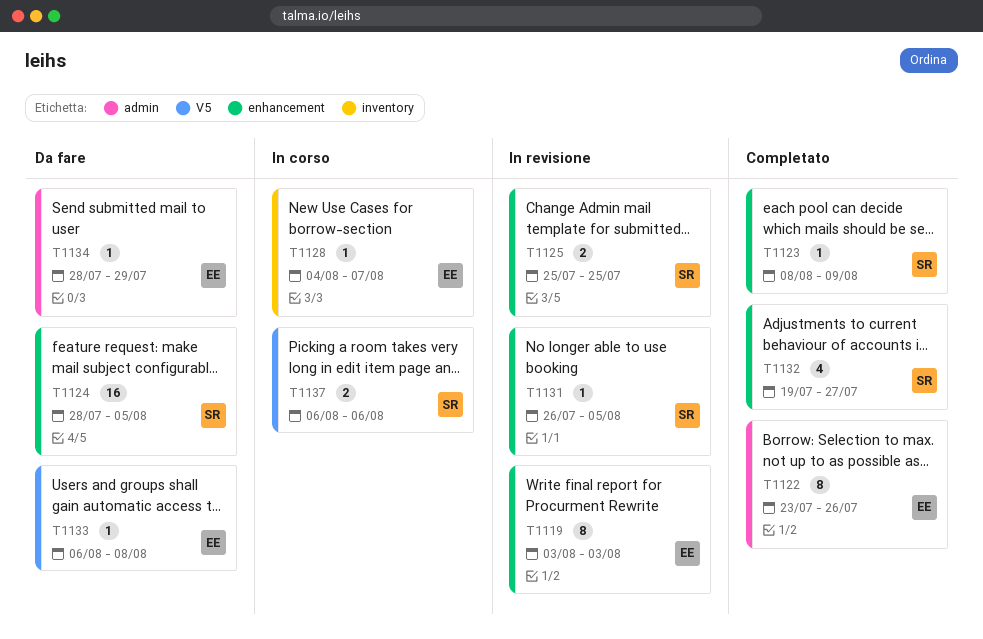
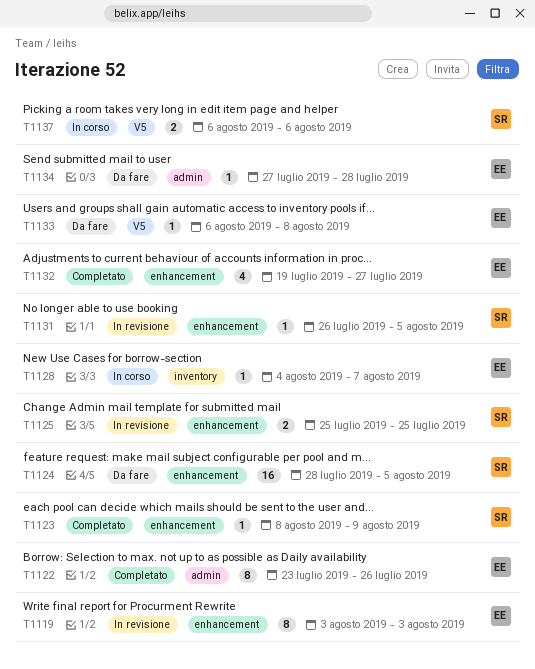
T1132, owner: SR -> EE
T1134, start: Jul 28 -> Jul 27
T1134, due: Jul 29 -> Jul 28

